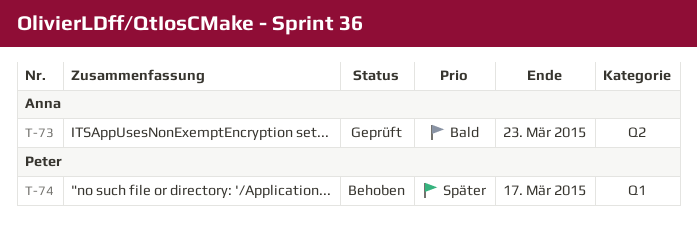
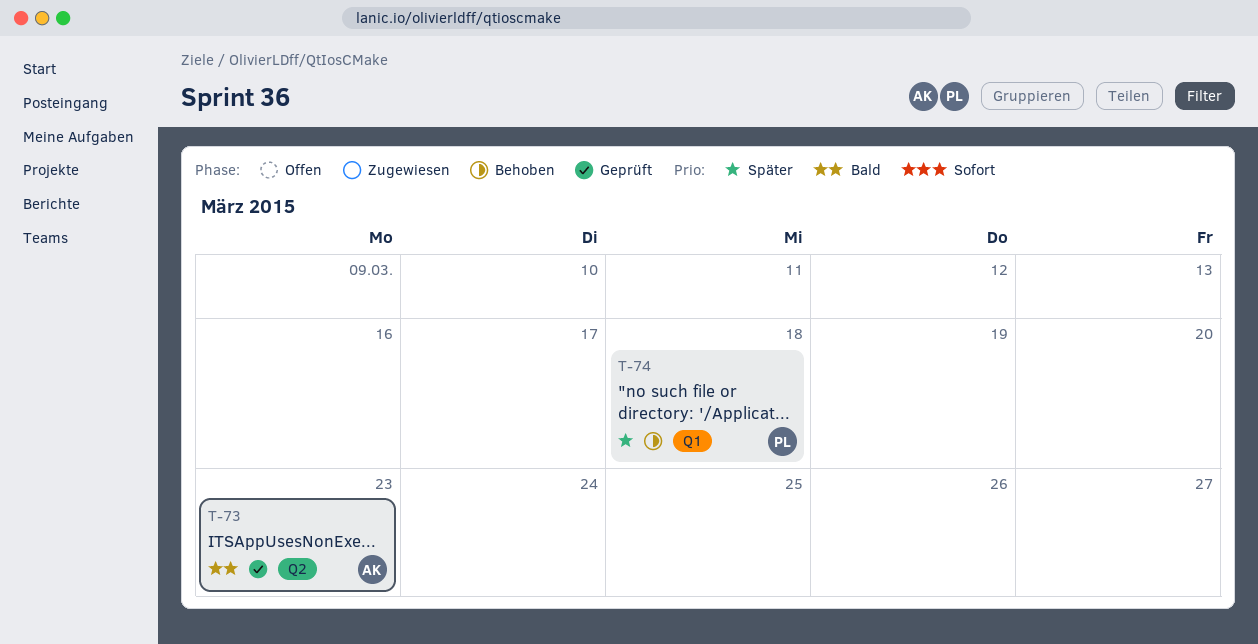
T-74, due: Mar 17 -> Mar 18

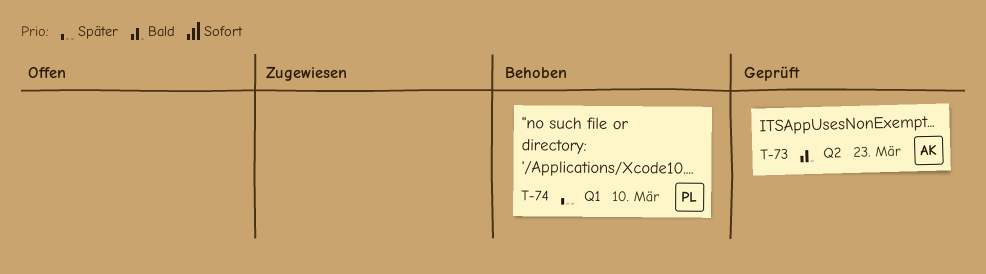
T-74, due: Mar 18 -> Mar 10

